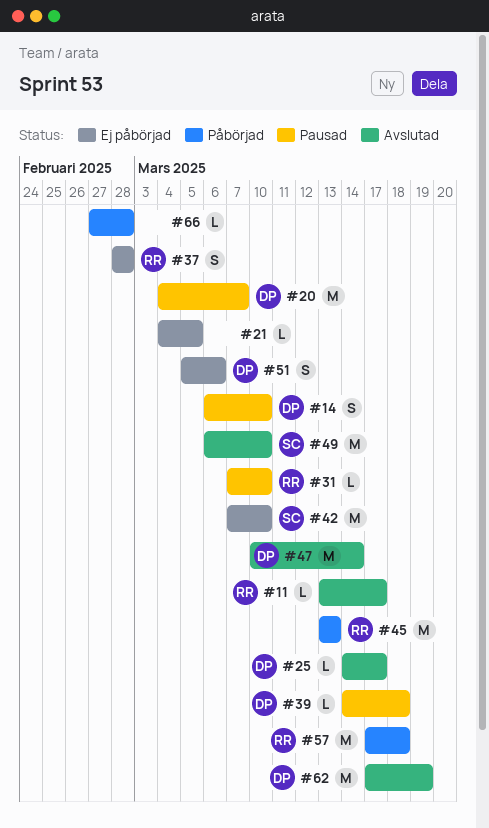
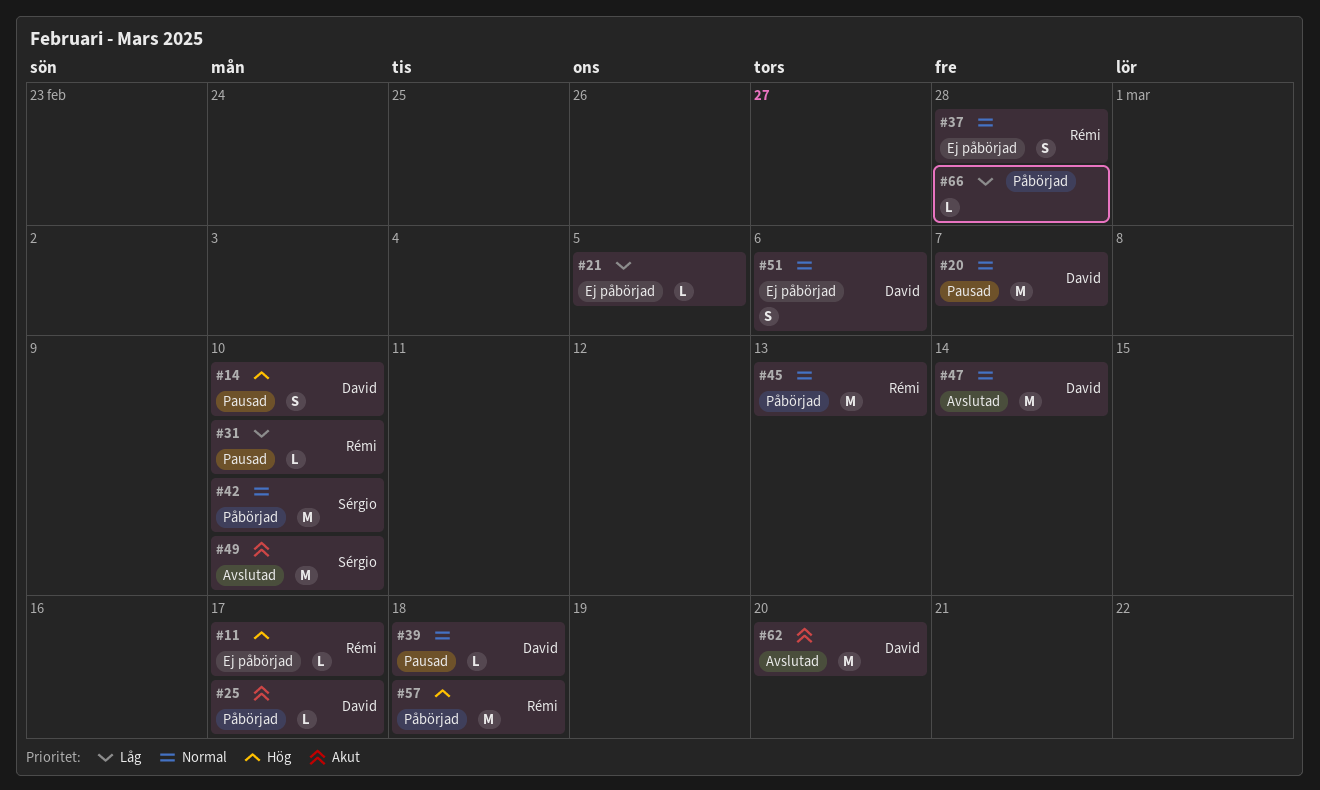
#11, status: Avslutad -> Ej påbörjad
#25, status: Avslutad -> Påbörjad
#42, status: Ej påbörjad -> Påbörjad
#62, due: Mar 19 -> Mar 20

